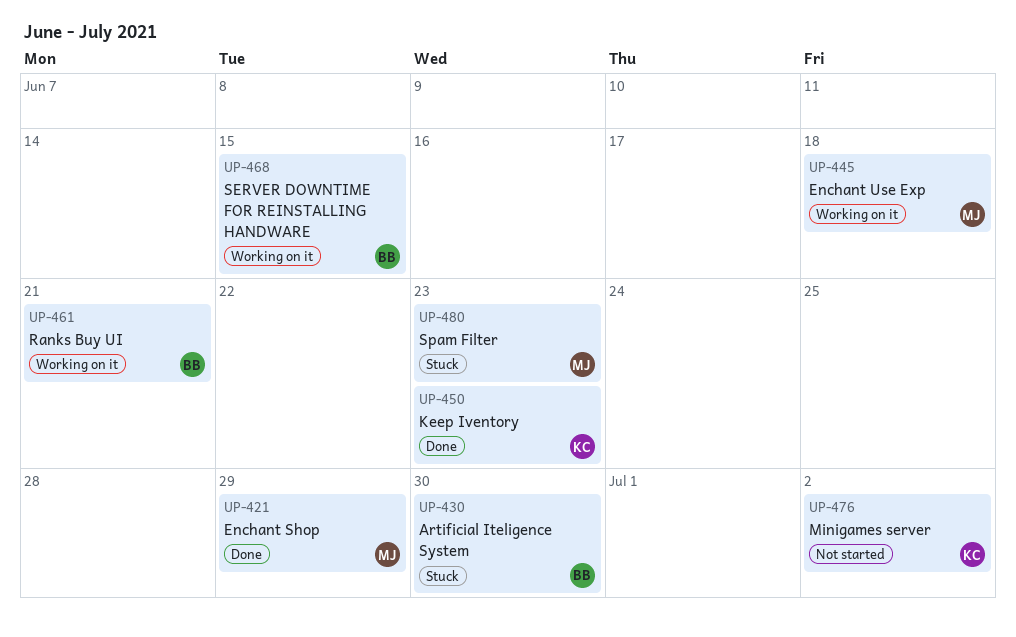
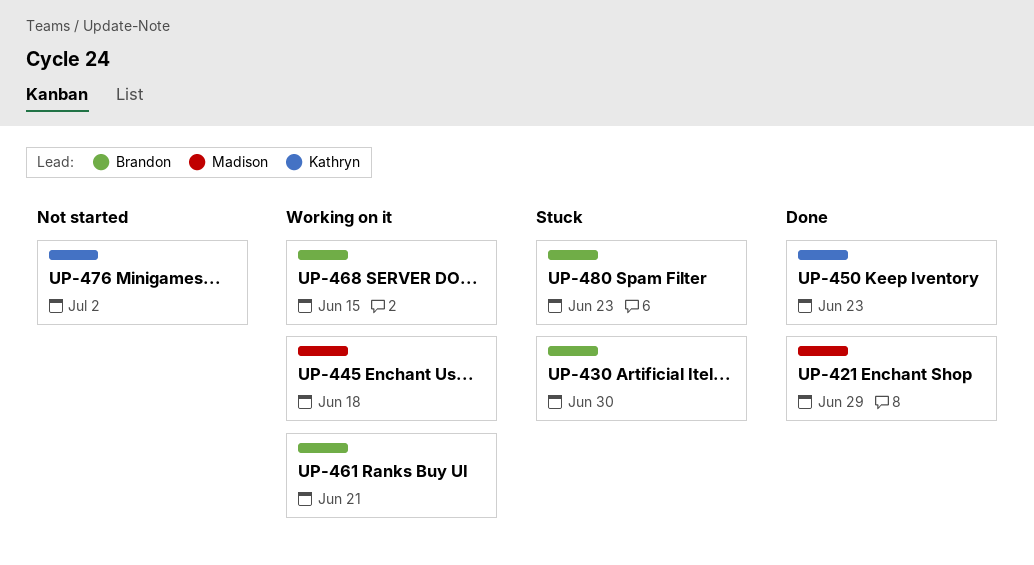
UP-480, owner: Madison -> Brandon

